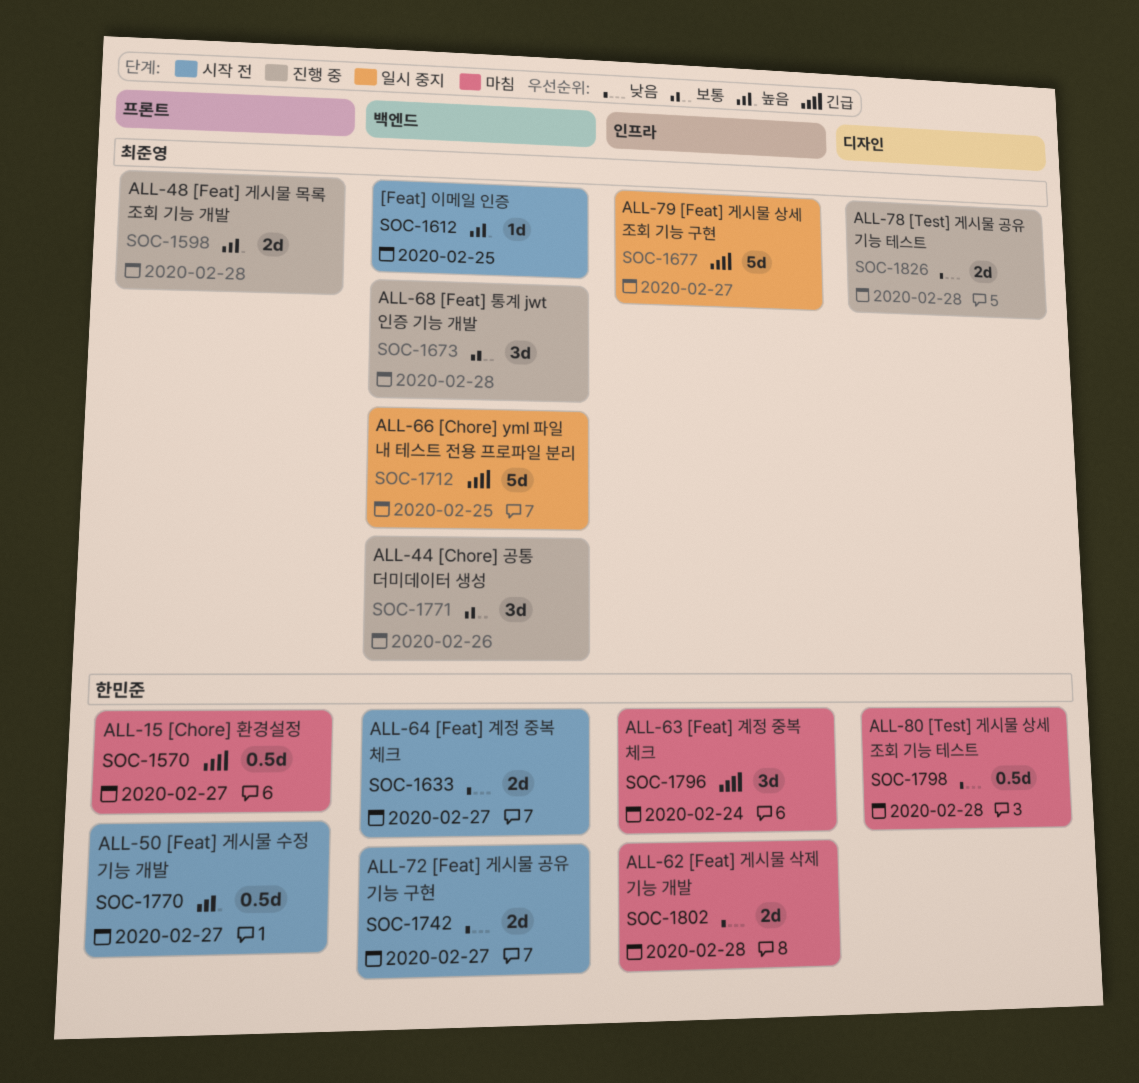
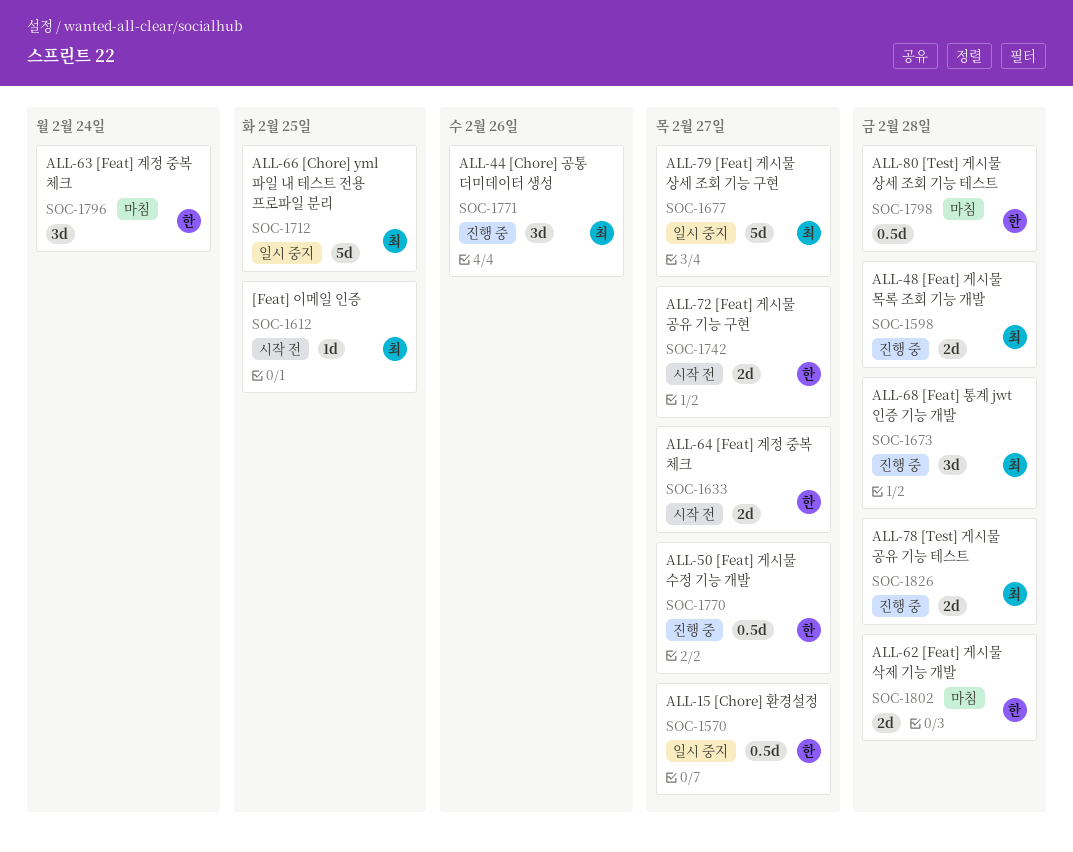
SOC-1570, status: 마침 -> 일시 중지
SOC-1770, status: 시작 전 -> 진행 중

